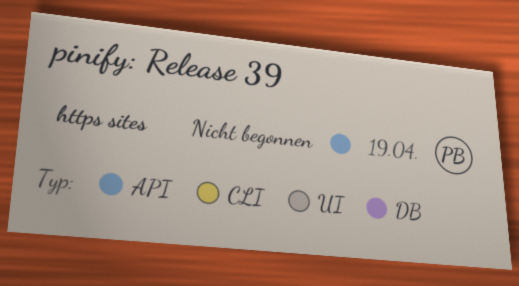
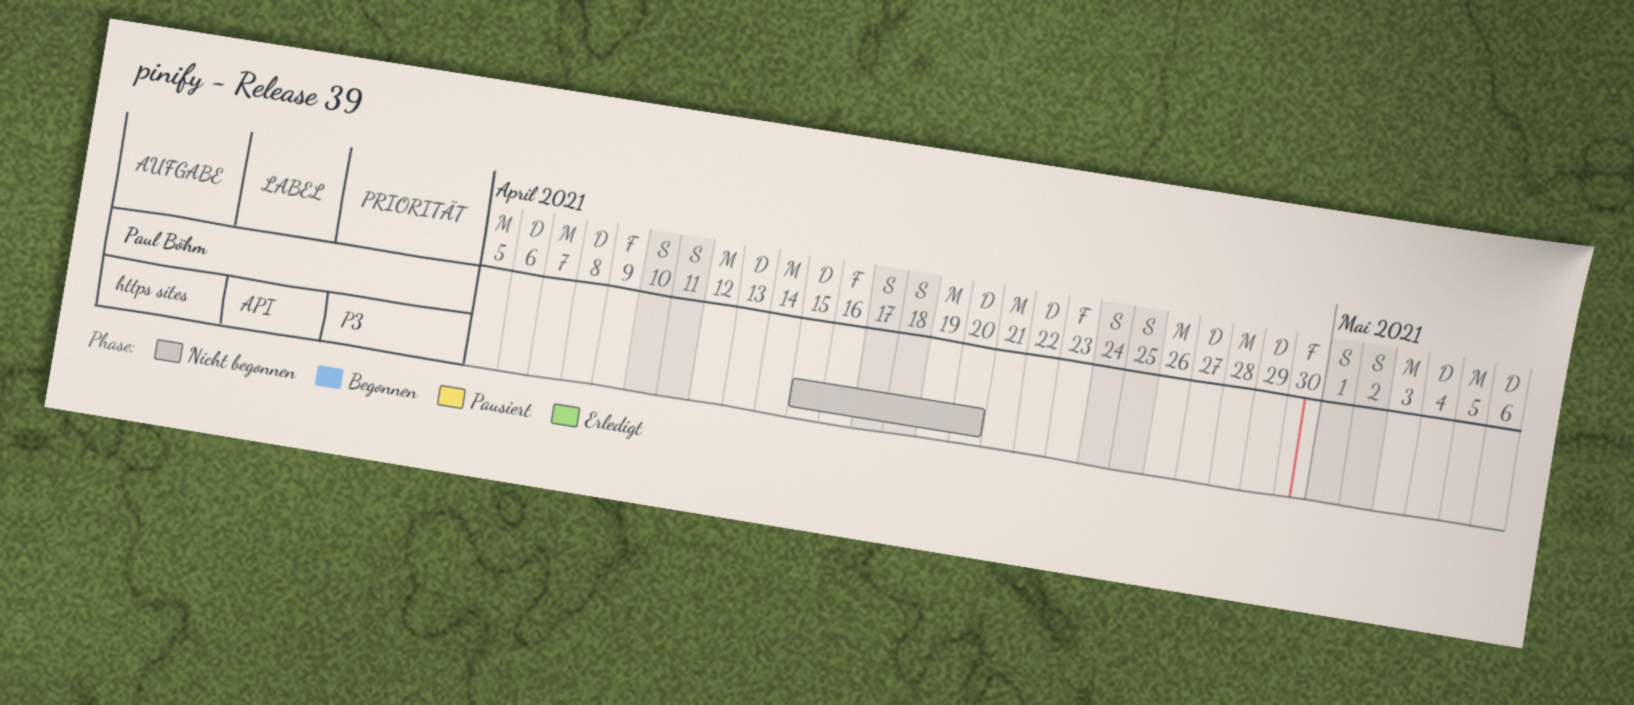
https sites, due: Apr 19 -> Apr 20

